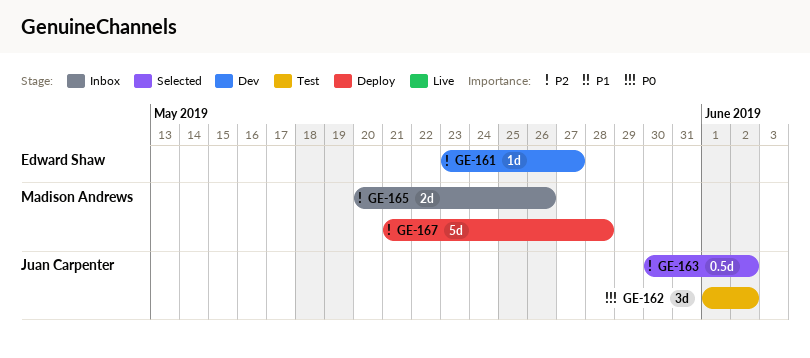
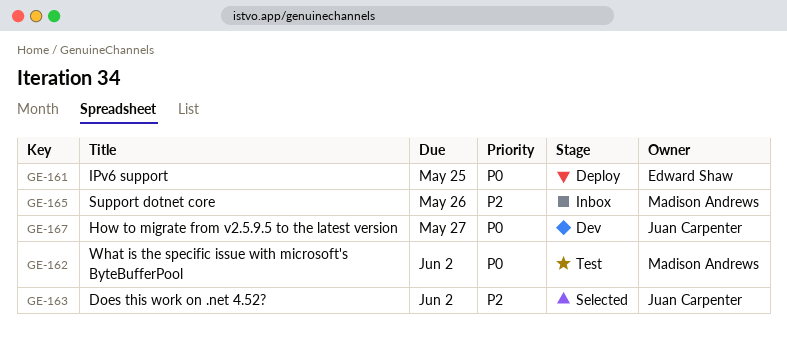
GE-161, status: Dev -> Deploy
GE-161, priority: P2 -> P0
GE-161, due: May 27 -> May 25
GE-162, owner: Juan Carpenter -> Madison Andrews
GE-167, status: Deploy -> Dev
GE-167, owner: Madison Andrews -> Juan Carpenter
GE-167, priority: P2 -> P0
GE-167, due: May 28 -> May 27

